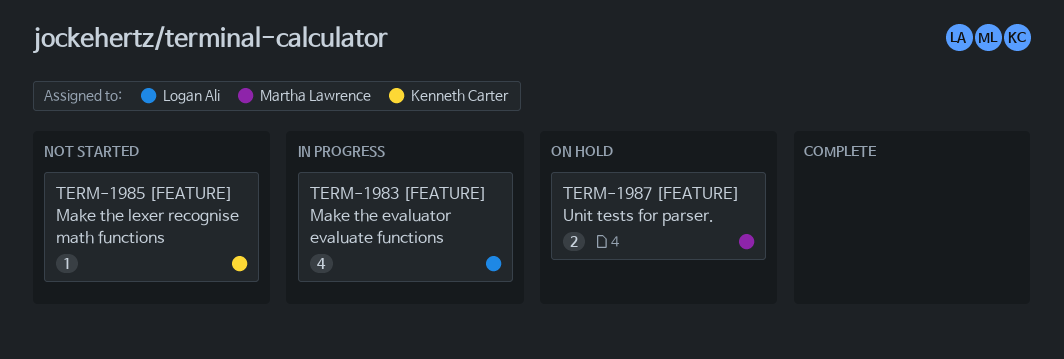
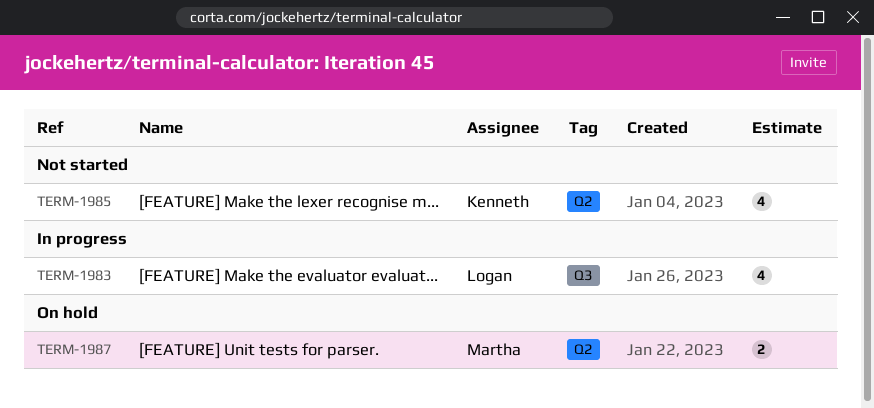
TERM-1985, estimate: 1 -> 4

